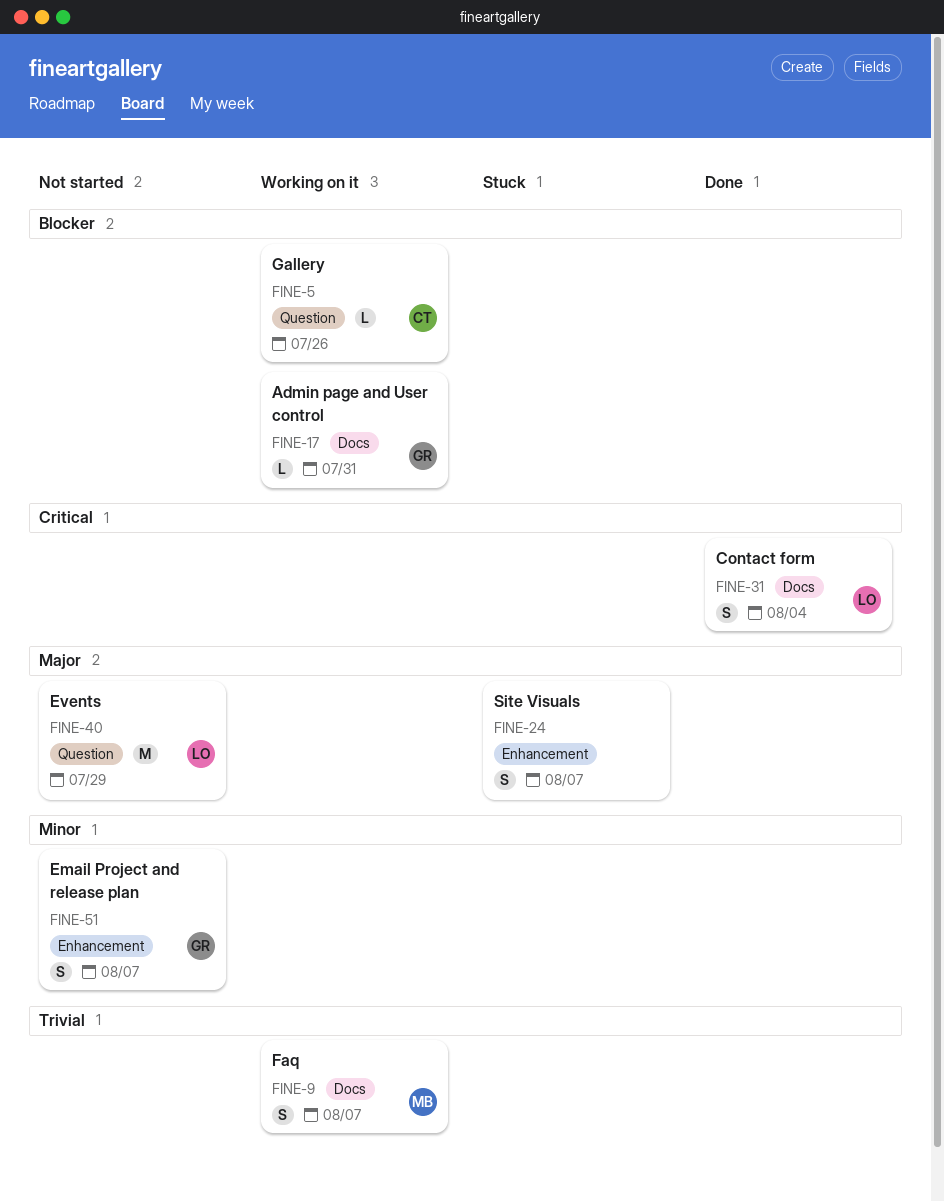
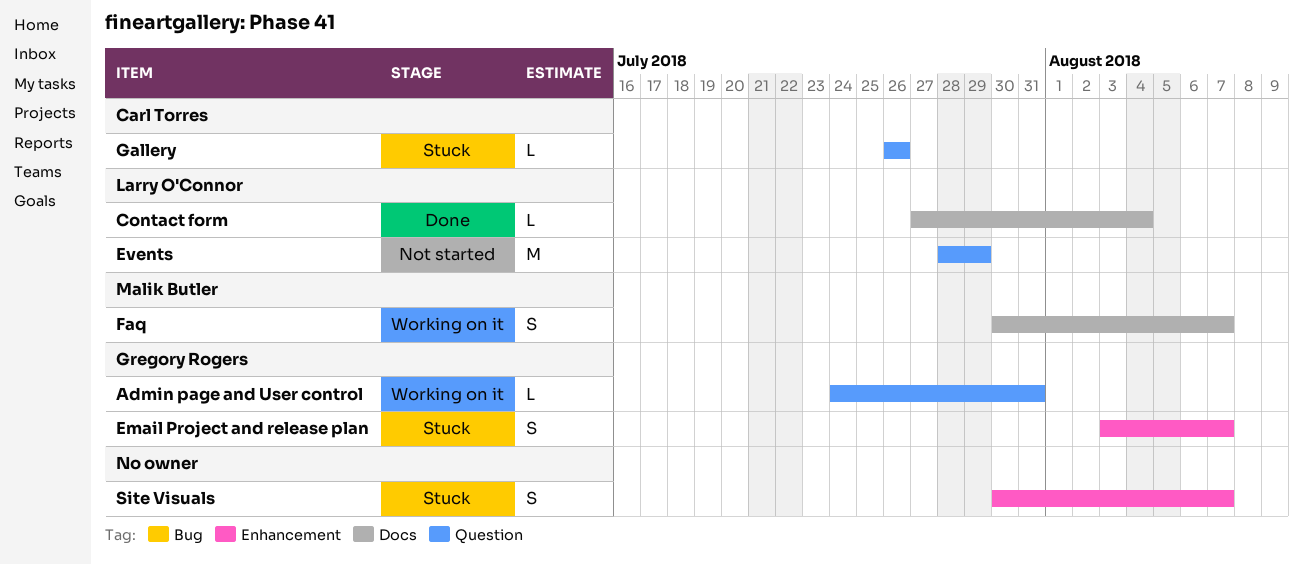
Admin page and User control, label: Docs -> Question
Contact form, estimate: S -> L
Email Project and release plan, status: Not started -> Stuck
Gallery, status: Working on it -> Stuck

